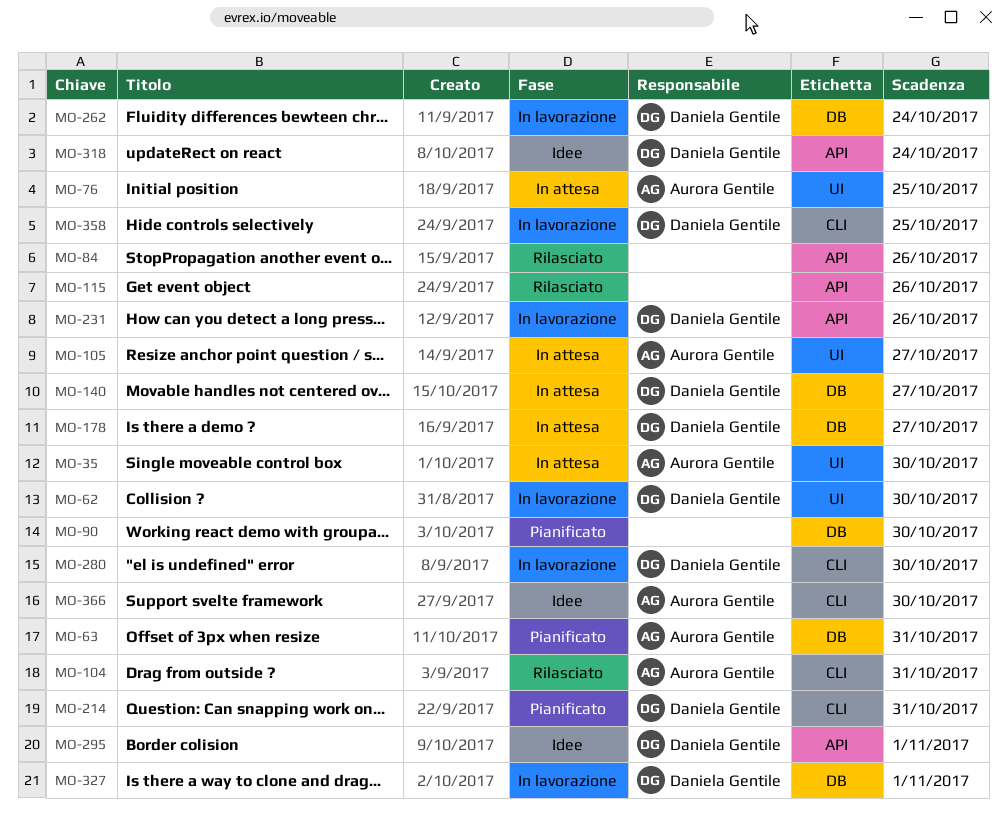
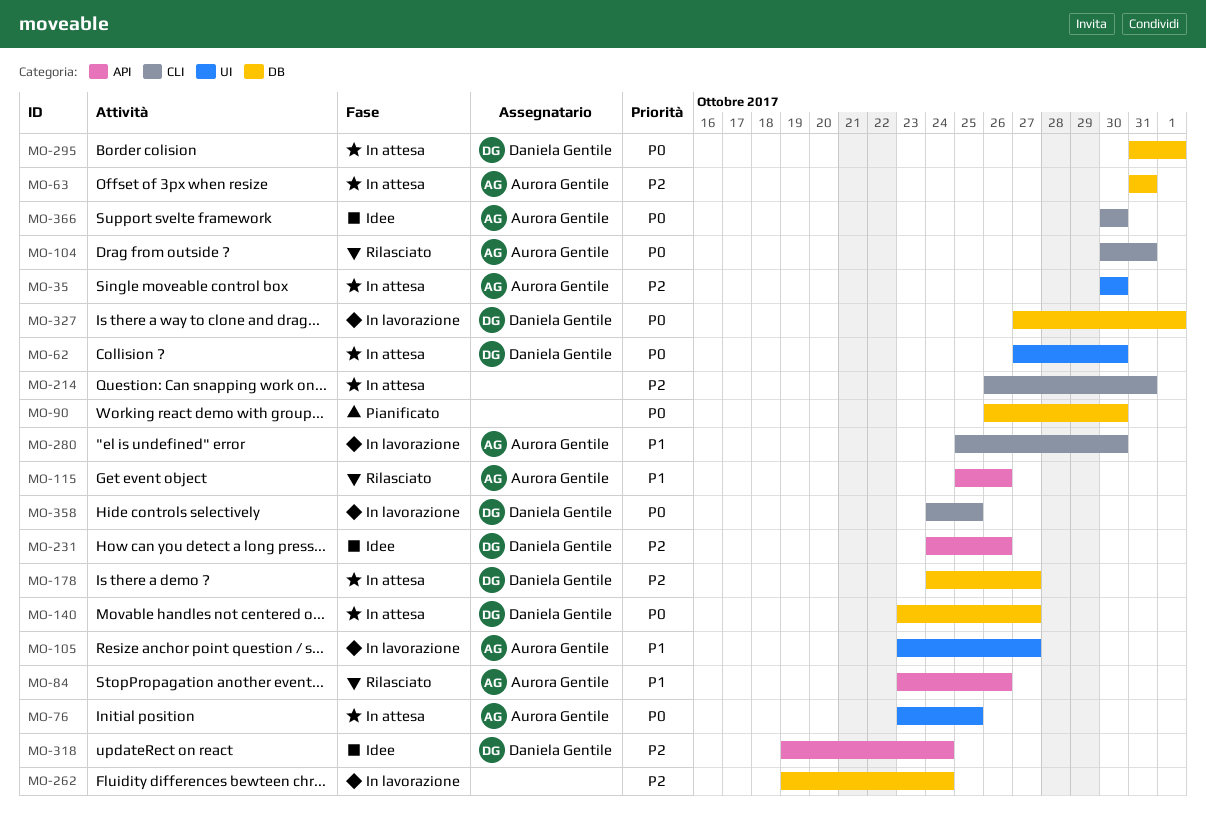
MO-62, status: In lavorazione -> In attesa
MO-63, status: Pianificato -> In attesa
MO-84, owner: none -> Aurora Gentile
MO-105, status: In attesa -> In lavorazione
MO-115, owner: none -> Aurora Gentile
MO-214, status: Pianificato -> In attesa
MO-214, owner: Daniela Gentile -> none
MO-231, status: In lavorazione -> Idee
MO-262, owner: Daniela Gentile -> none
MO-280, owner: Daniela Gentile -> Aurora Gentile
MO-295, status: Idee -> In attesa
MO-295, label: API -> DB

